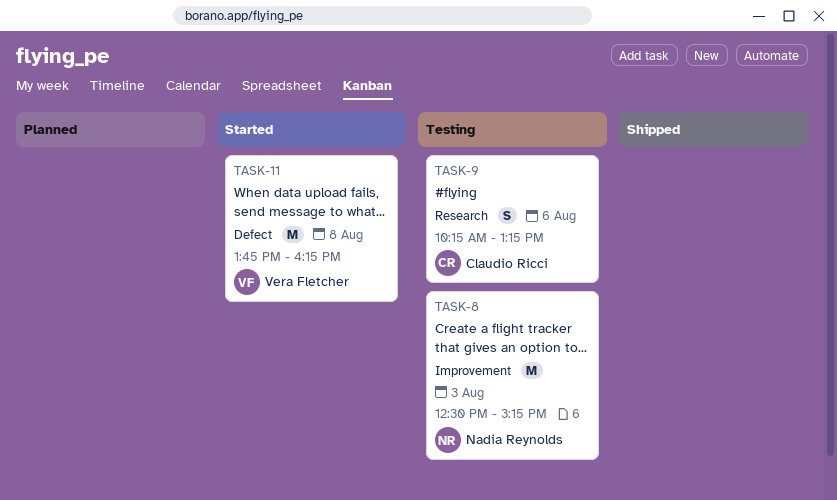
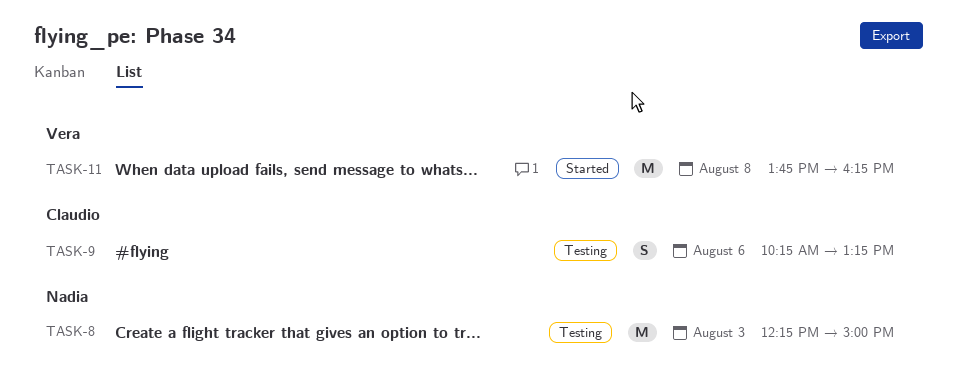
TASK-8, begins: 12:30 -> 12:15
TASK-8, ends: 15:15 -> 15:00

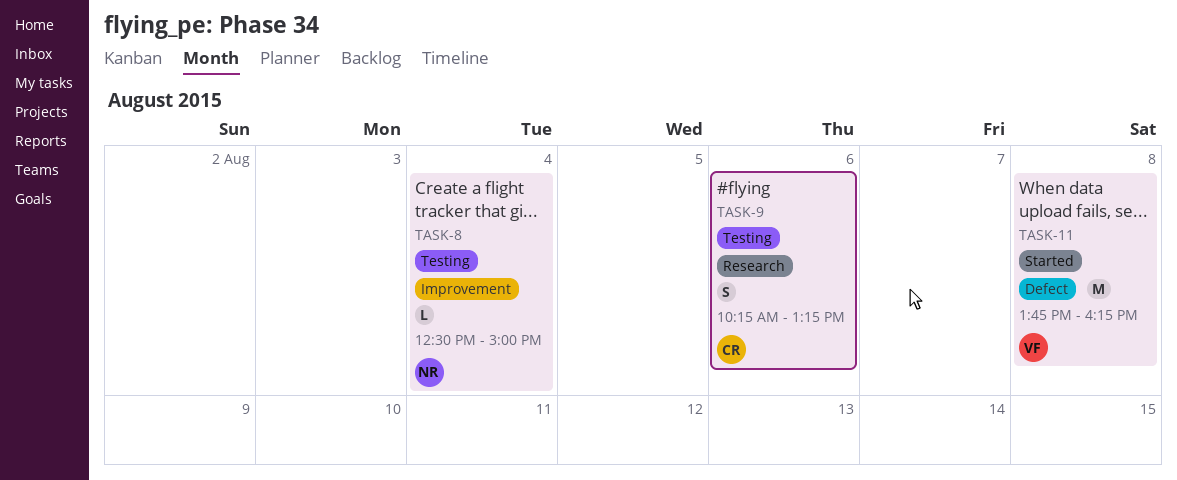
TASK-8, estimate: M -> L
TASK-8, day: Aug 3 -> Aug 4
TASK-8, begins: 12:15 -> 12:30

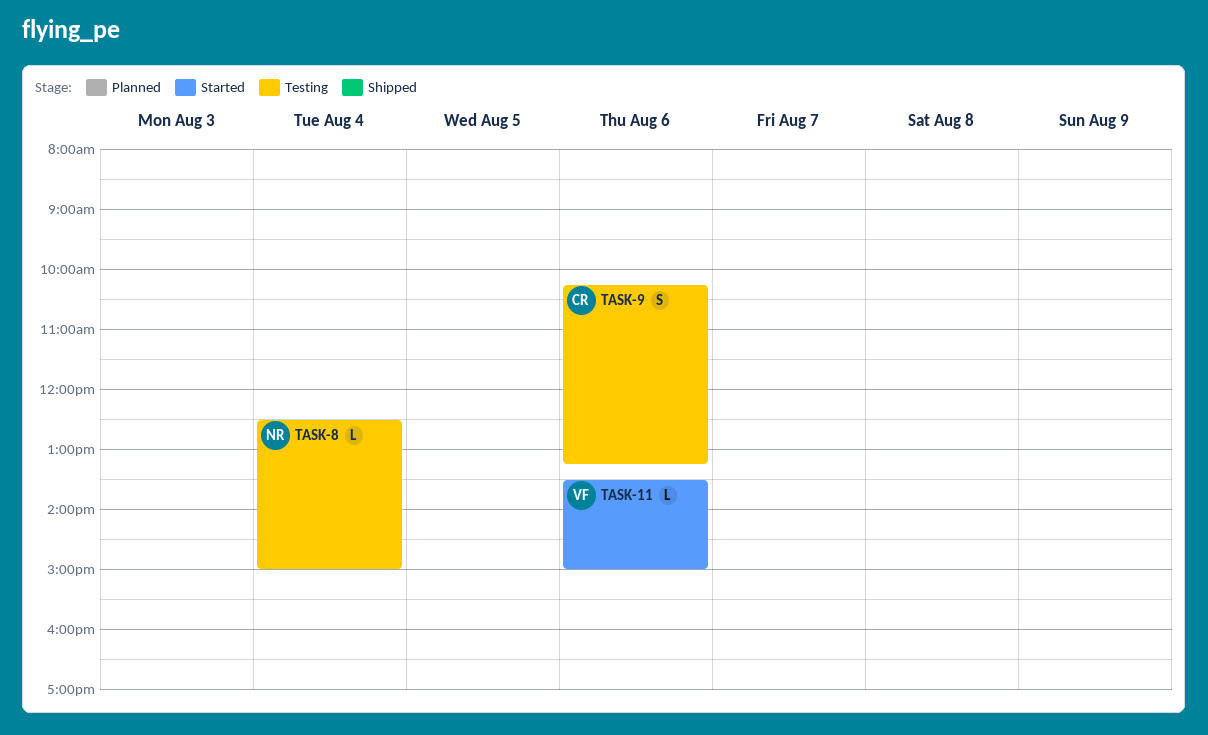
TASK-11, estimate: M -> L
TASK-11, day: Aug 8 -> Aug 6
TASK-11, begins: 13:45 -> 13:30
TASK-11, ends: 16:15 -> 15:00

